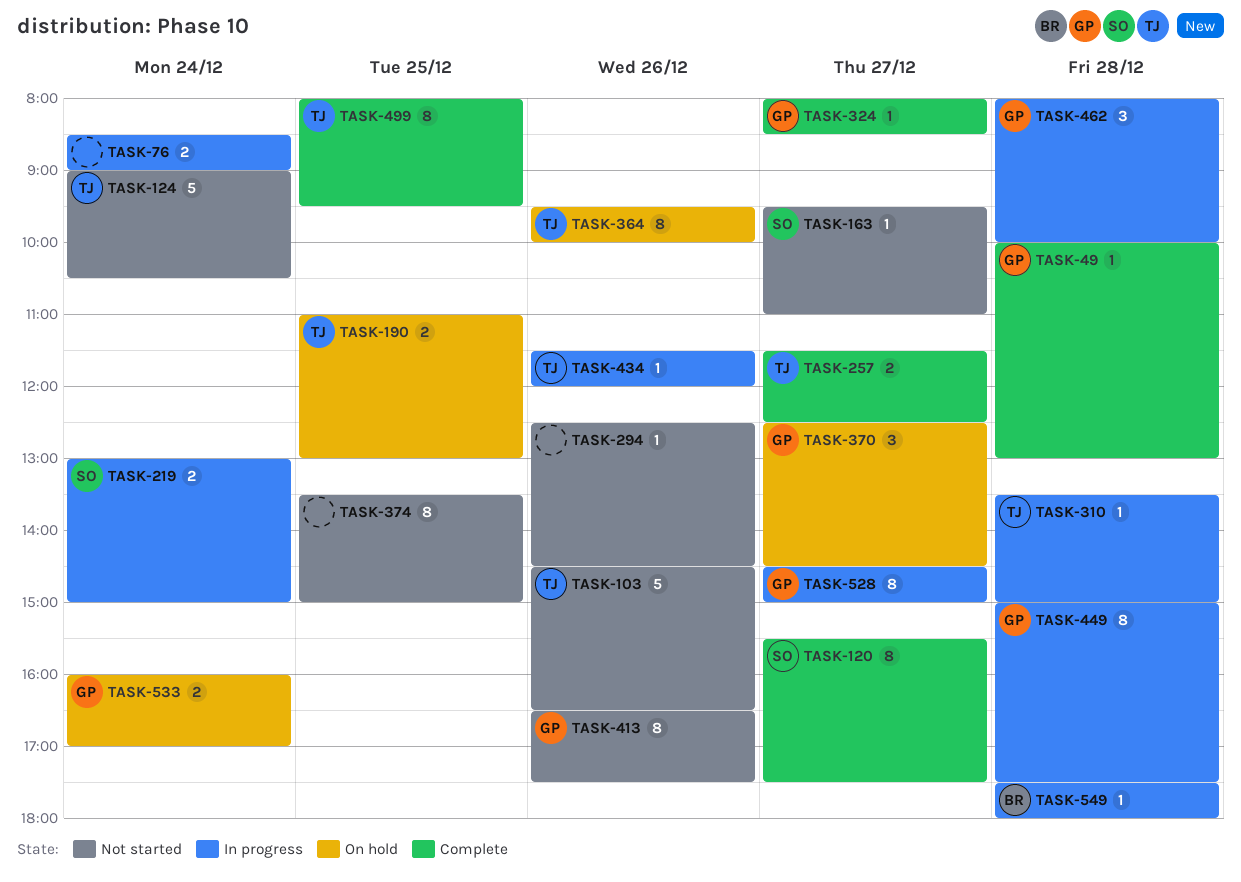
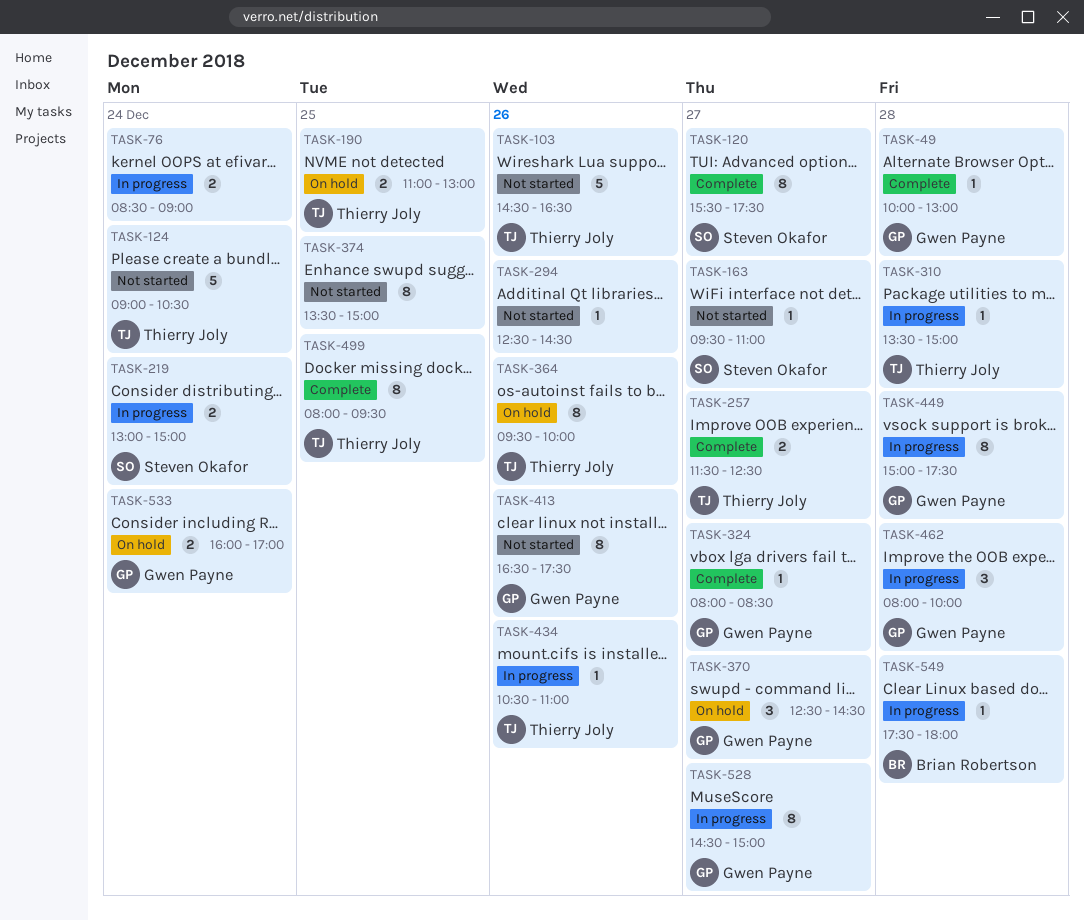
TASK-434, begins: 11:30 -> 10:30
TASK-434, ends: 12:00 -> 11:00

